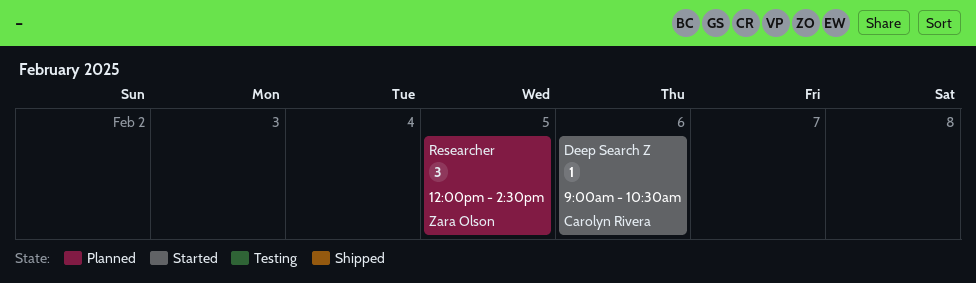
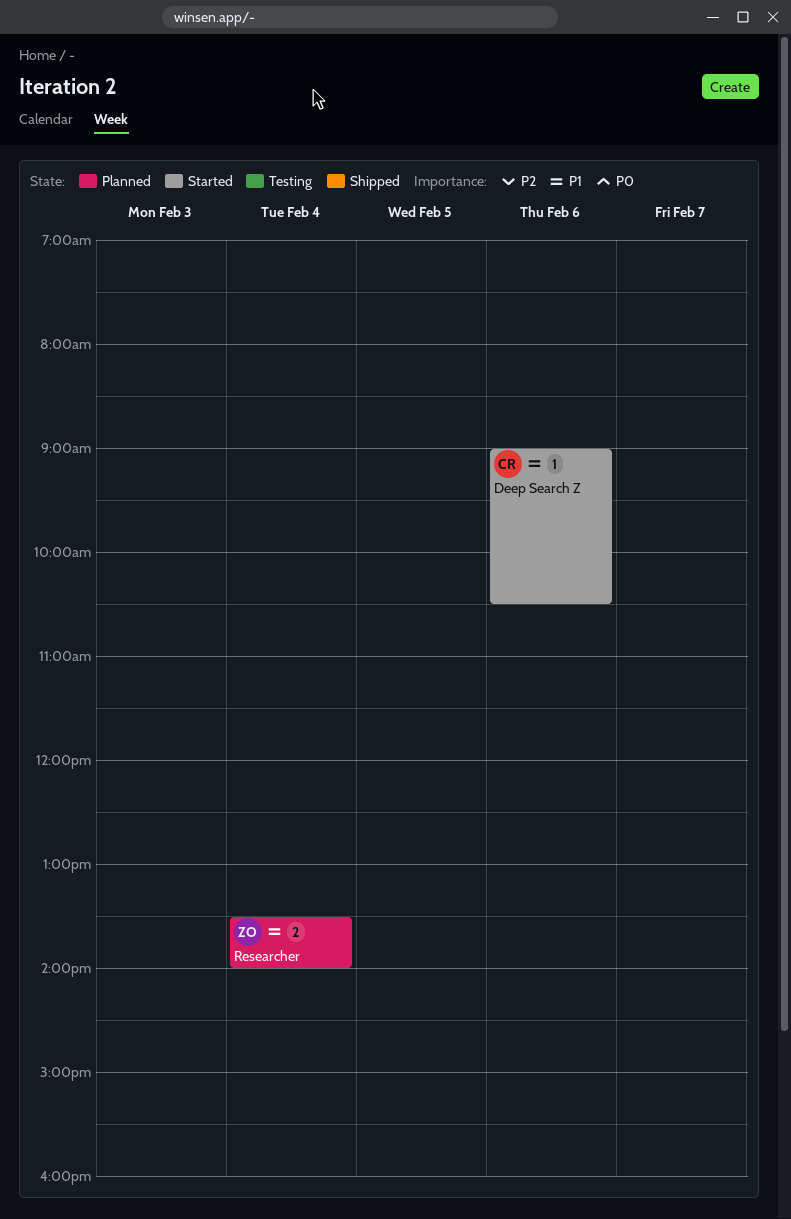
Researcher, estimate: 3 -> 2
Researcher, day: Feb 5 -> Feb 4
Researcher, begins: 12:00 -> 13:30
Researcher, ends: 14:30 -> 14:00

